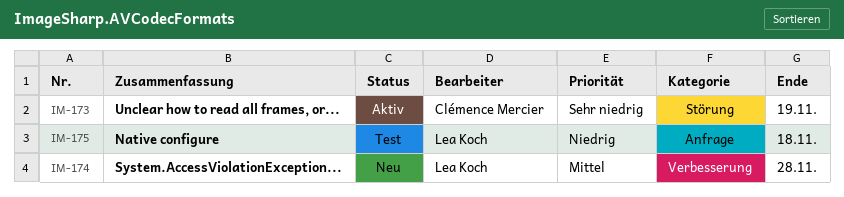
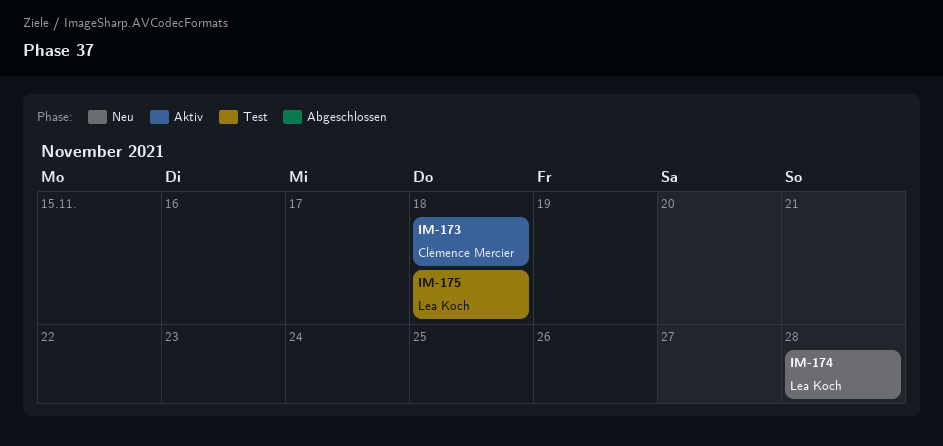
IM-173, due: Nov 19 -> Nov 18

